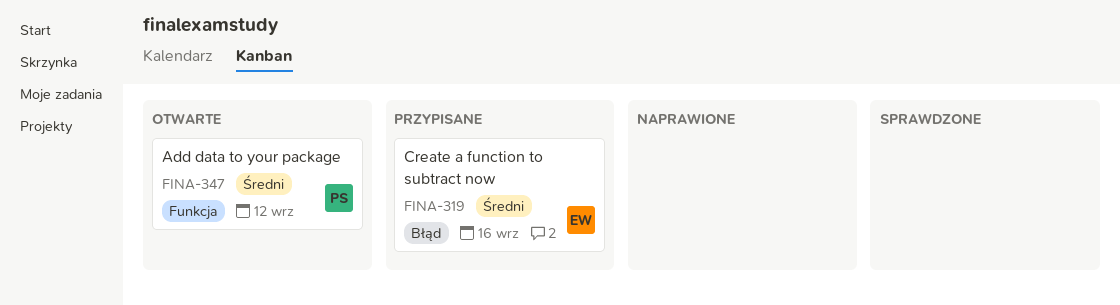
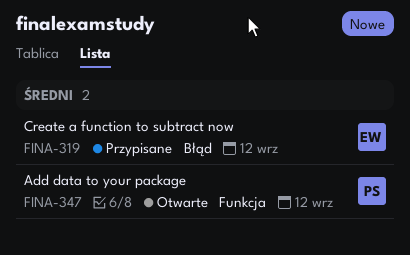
FINA-319, due: Sep 16 -> Sep 12

